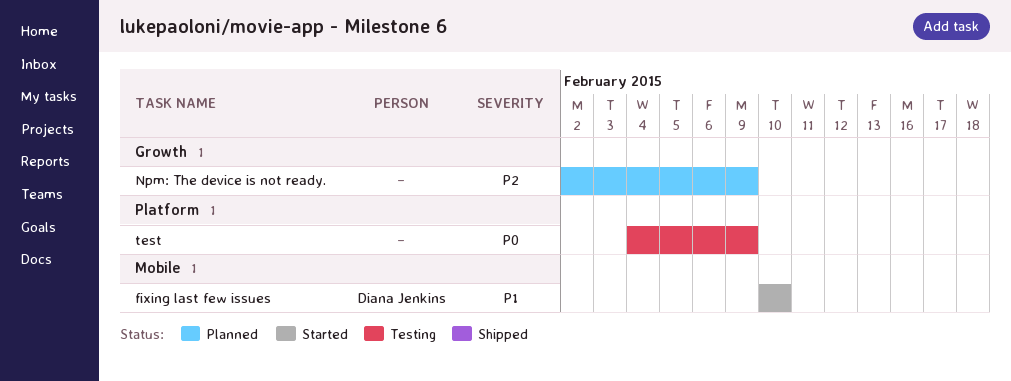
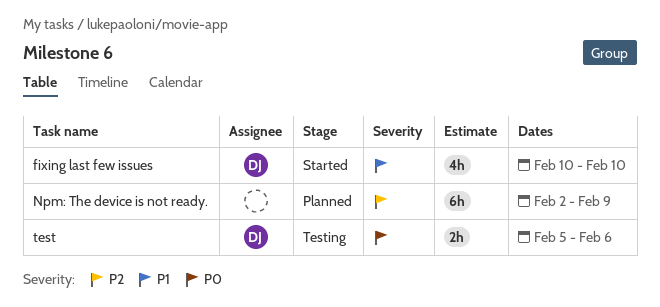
test, owner: none -> Diana Jenkins
test, start: Feb 4 -> Feb 5
test, due: Feb 9 -> Feb 6

